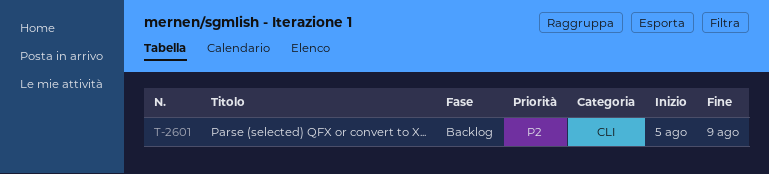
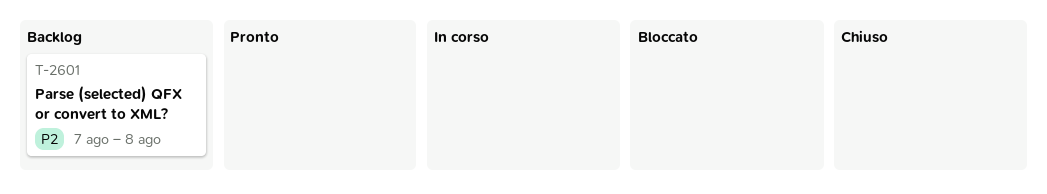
T-2601, start: Aug 5 -> Aug 7
T-2601, due: Aug 9 -> Aug 8

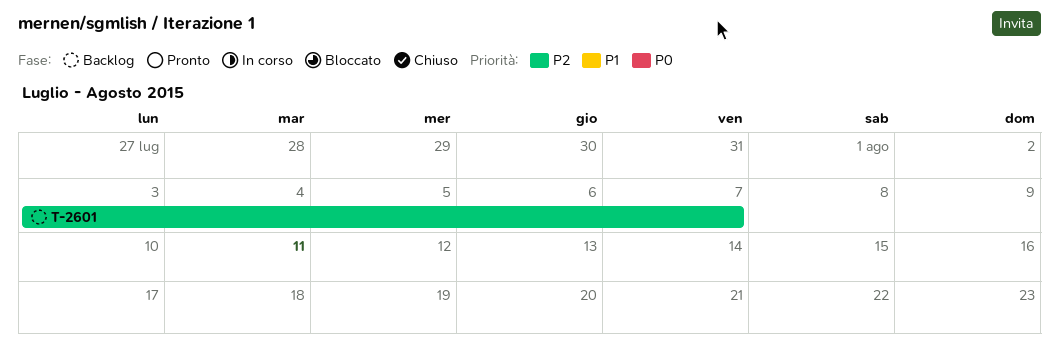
T-2601, start: Aug 7 -> Aug 3
T-2601, due: Aug 8 -> Aug 7

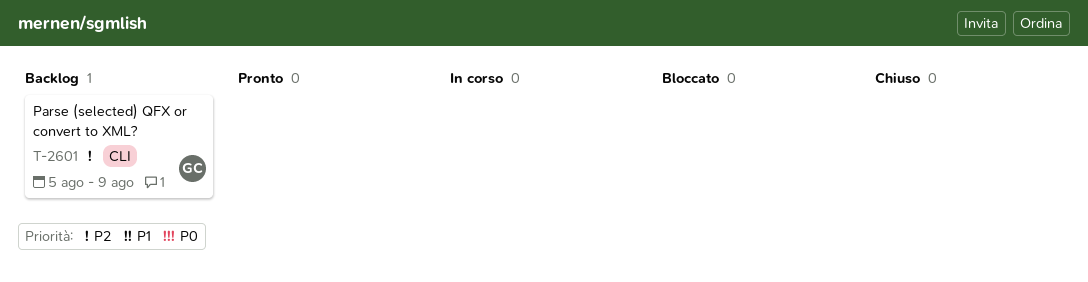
T-2601, start: Aug 3 -> Aug 5
T-2601, due: Aug 7 -> Aug 9

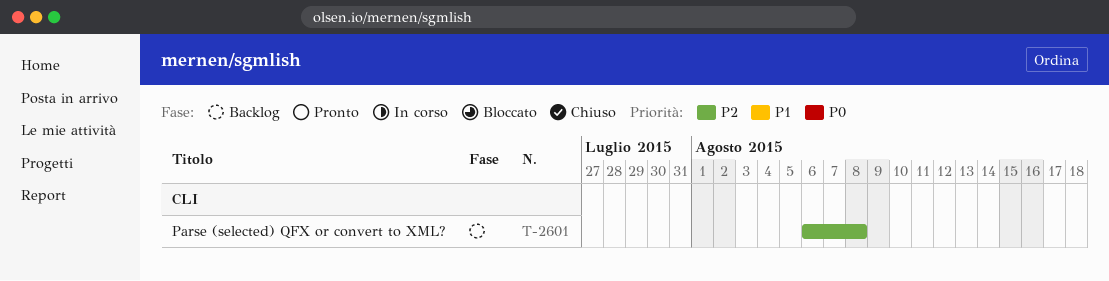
T-2601, start: Aug 5 -> Aug 6
T-2601, due: Aug 9 -> Aug 8

